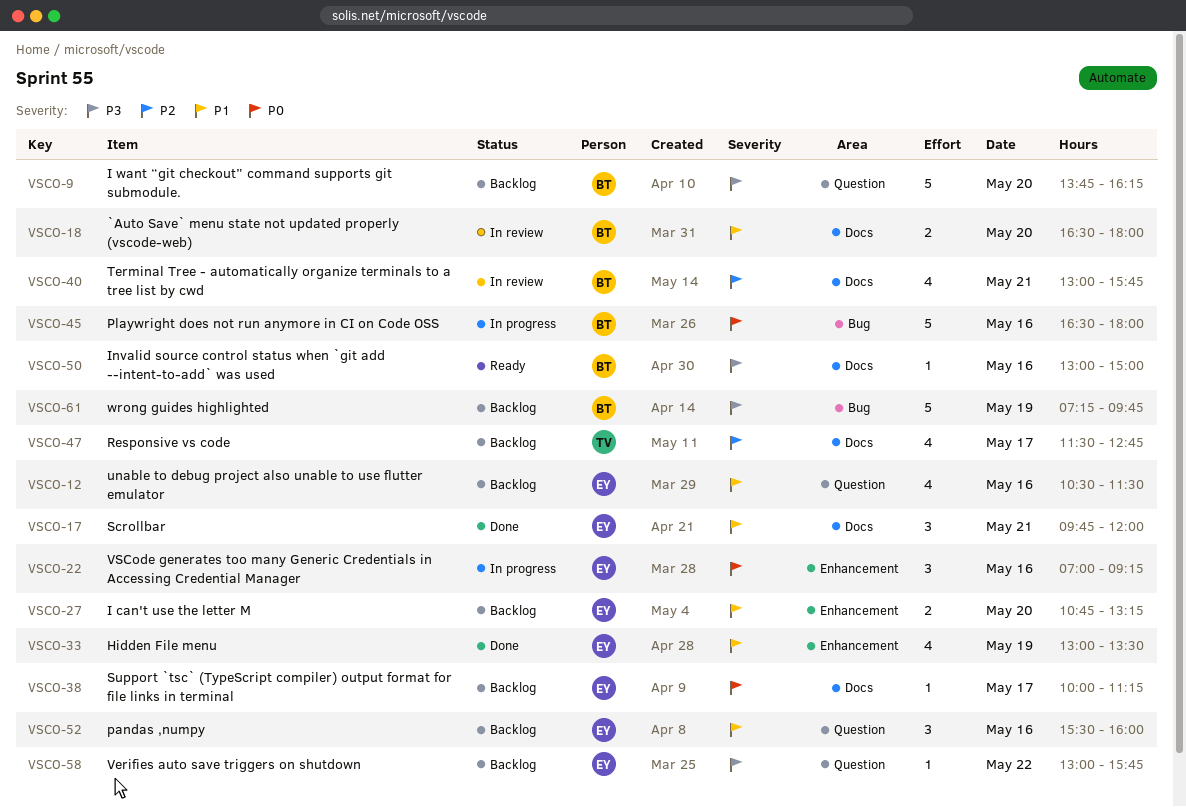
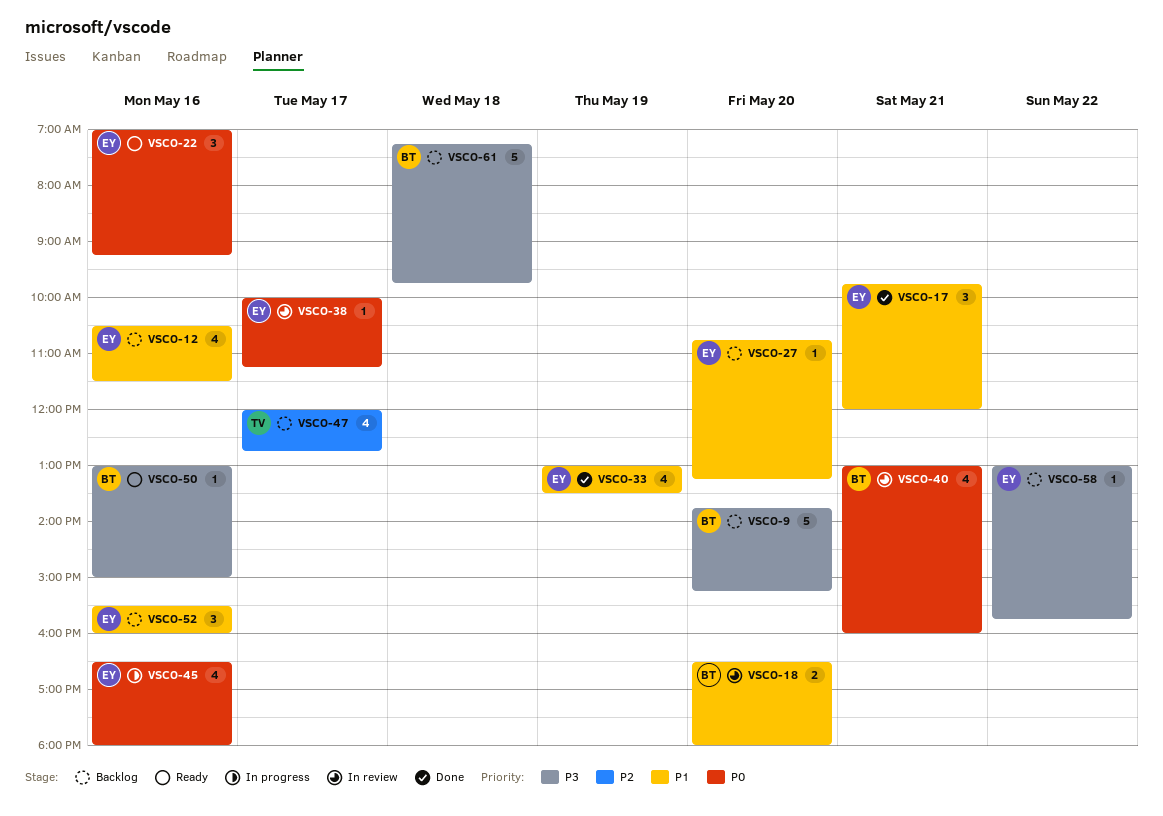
VSCO-9, ends: 16:15 -> 15:15
VSCO-22, status: In progress -> Ready
VSCO-27, estimate: 2 -> 1
VSCO-38, status: Backlog -> In review
VSCO-40, priority: P2 -> P0
VSCO-40, ends: 15:45 -> 16:00
VSCO-45, owner: BT -> EY
VSCO-45, estimate: 5 -> 4
VSCO-47, begins: 11:30 -> 12:00
VSCO-61, day: May 19 -> May 18

